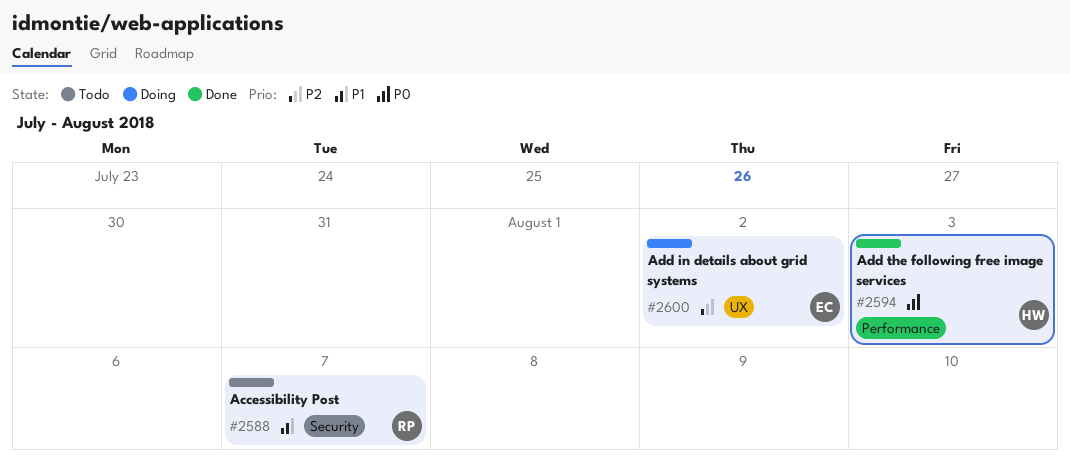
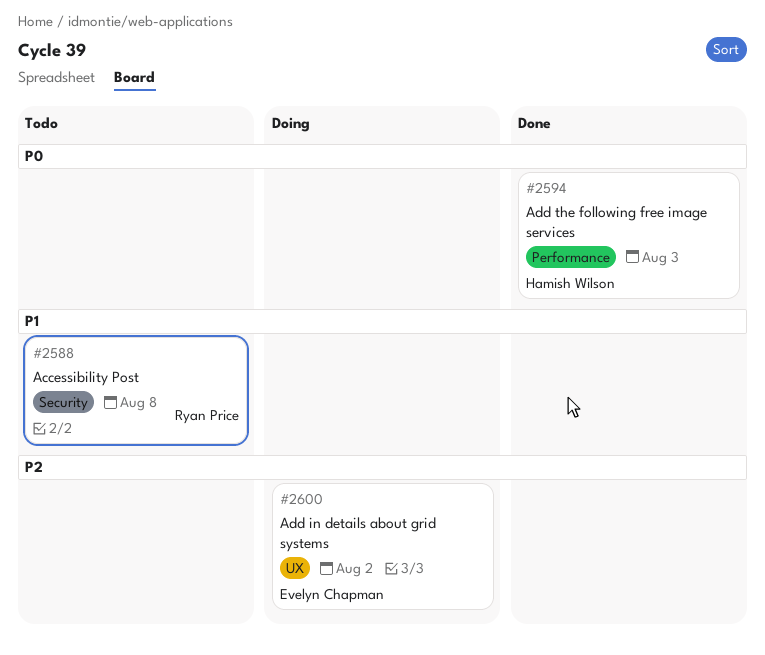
#2588, due: Aug 7 -> Aug 8

